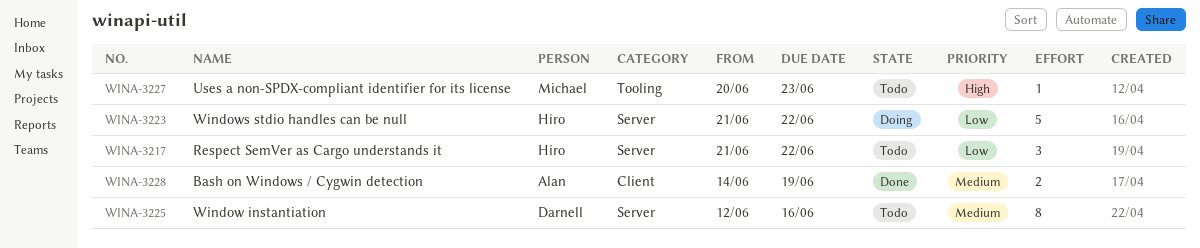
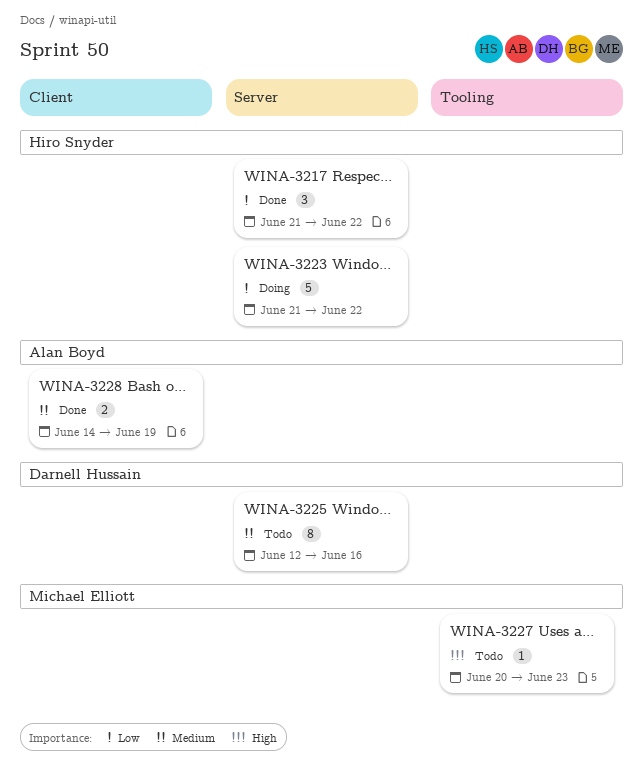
WINA-3217, status: Todo -> Done

